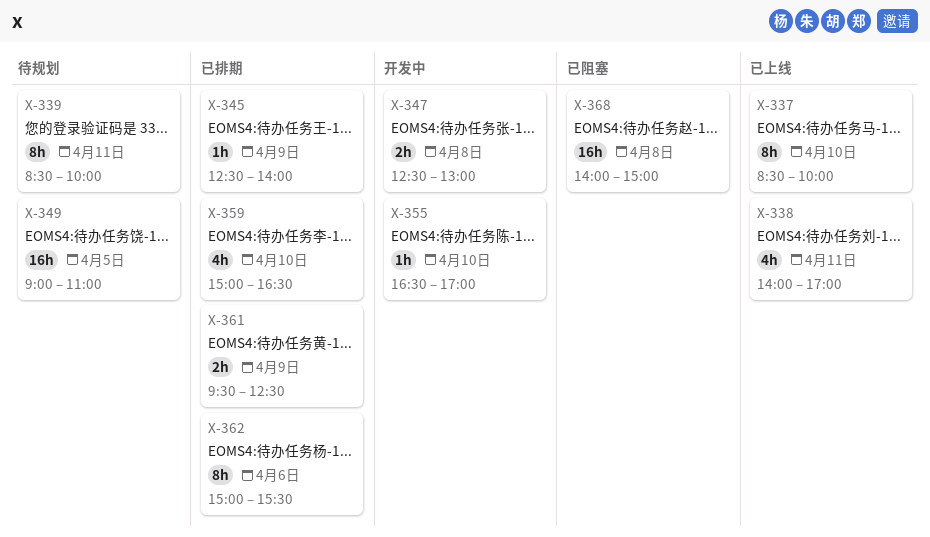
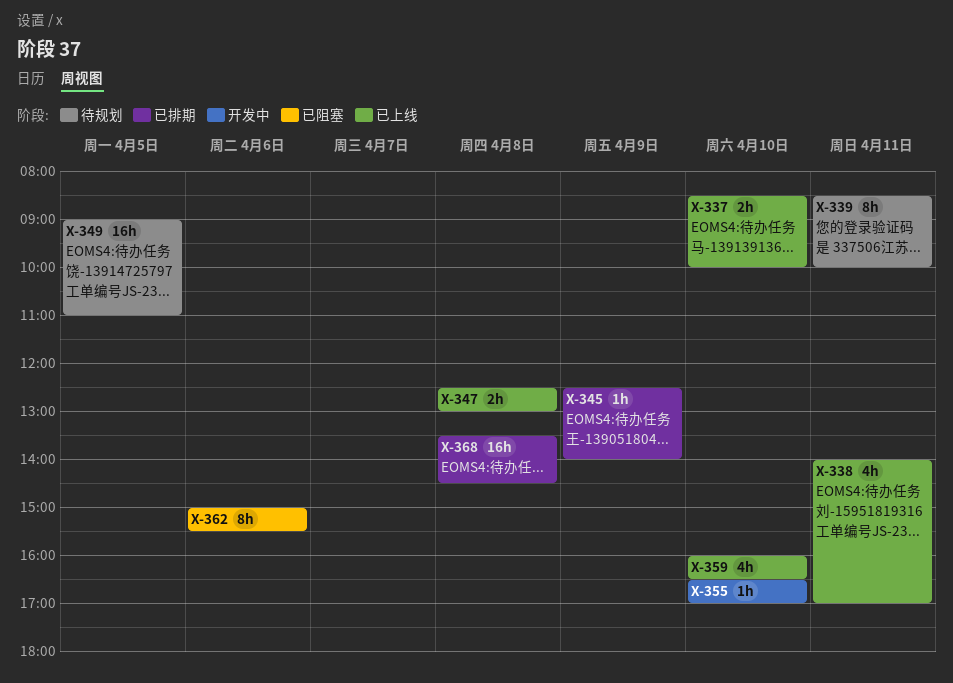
X-337, estimate: 8h -> 2h
X-347, status: 开发中 -> 已上线
X-359, status: 已排期 -> 已上线
X-359, begins: 15:00 -> 16:00
X-361: present -> none
X-362, status: 已排期 -> 已阻塞
X-368, status: 已阻塞 -> 已排期
X-368, begins: 14:00 -> 13:30
X-368, ends: 15:00 -> 14:30

